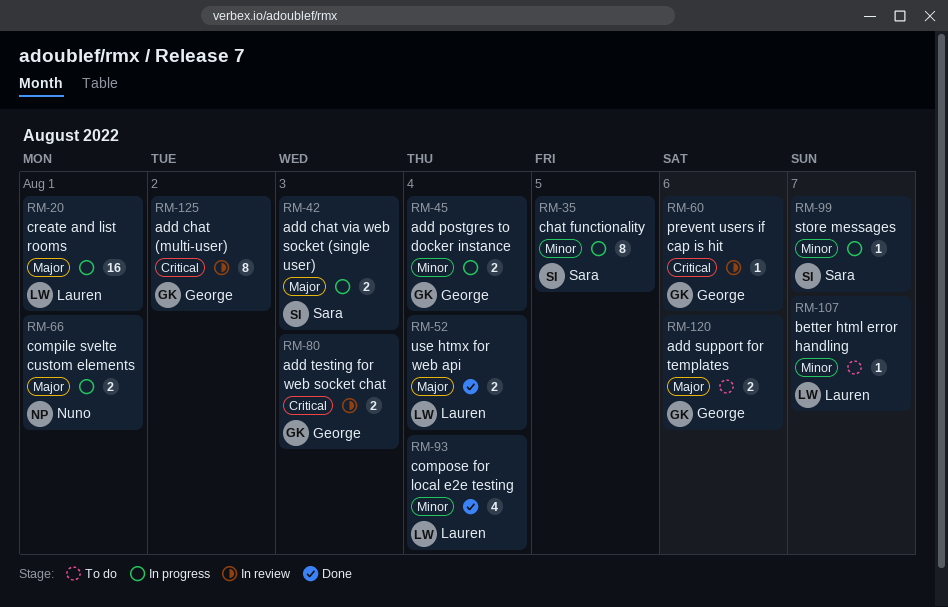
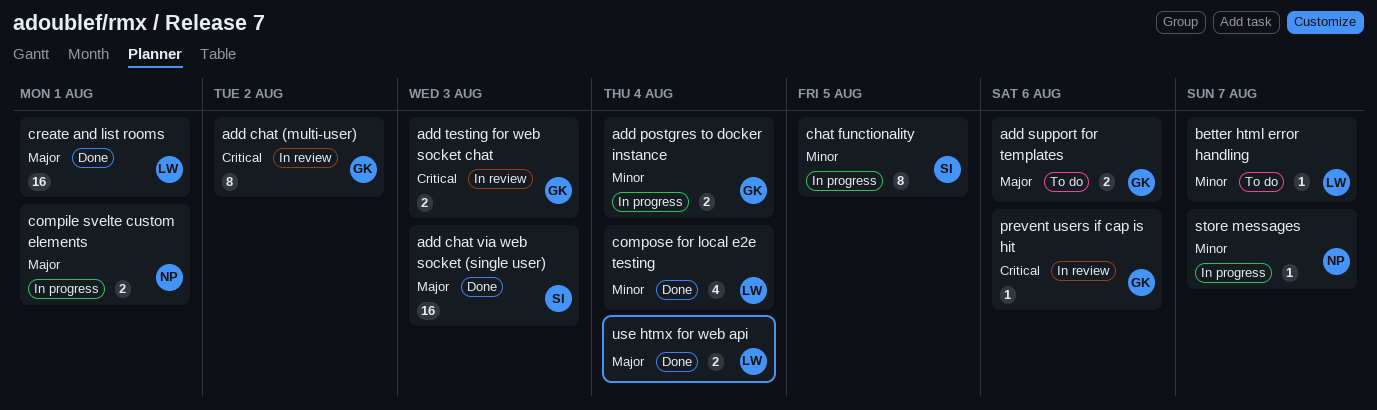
add chat via web socket (single user), status: In progress -> Done
add chat via web socket (single user), estimate: 2 -> 16
create and list rooms, status: In progress -> Done
store messages, owner: Sara -> Nuno

